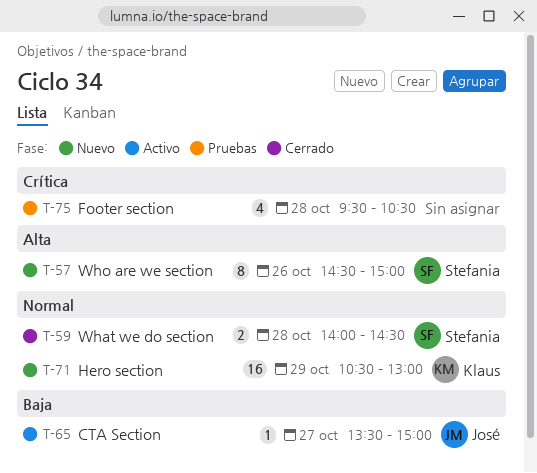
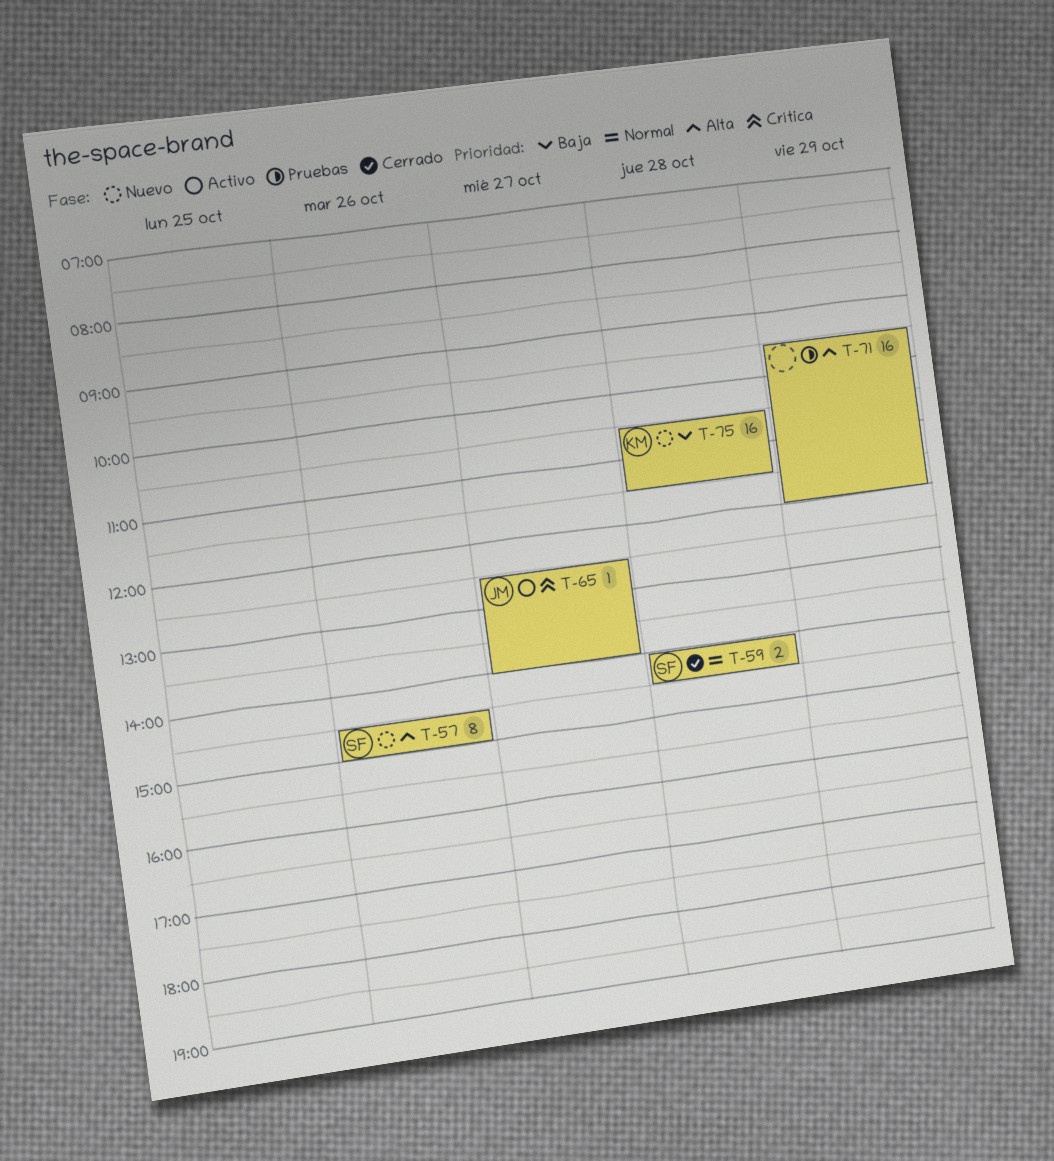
T-65, priority: Baja -> Crítica
T-65, begins: 13:30 -> 12:30
T-65, ends: 15:00 -> 14:00
T-71, status: Nuevo -> Pruebas
T-71, owner: Klaus -> none
T-71, priority: Normal -> Alta
T-71, begins: 10:30 -> 09:30
T-71, ends: 13:00 -> 12:00
T-75, status: Pruebas -> Nuevo
T-75, owner: none -> Klaus
T-75, priority: Crítica -> Baja
T-75, estimate: 4 -> 16
T-75, begins: 09:30 -> 10:30
T-75, ends: 10:30 -> 11:30

